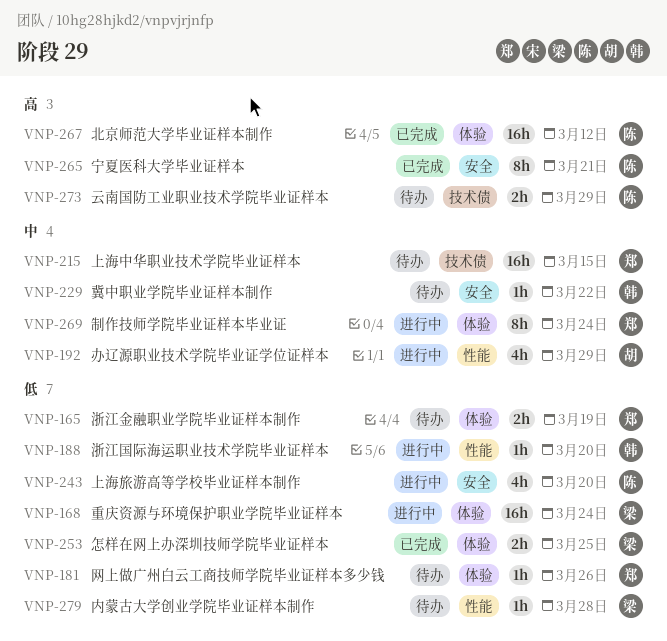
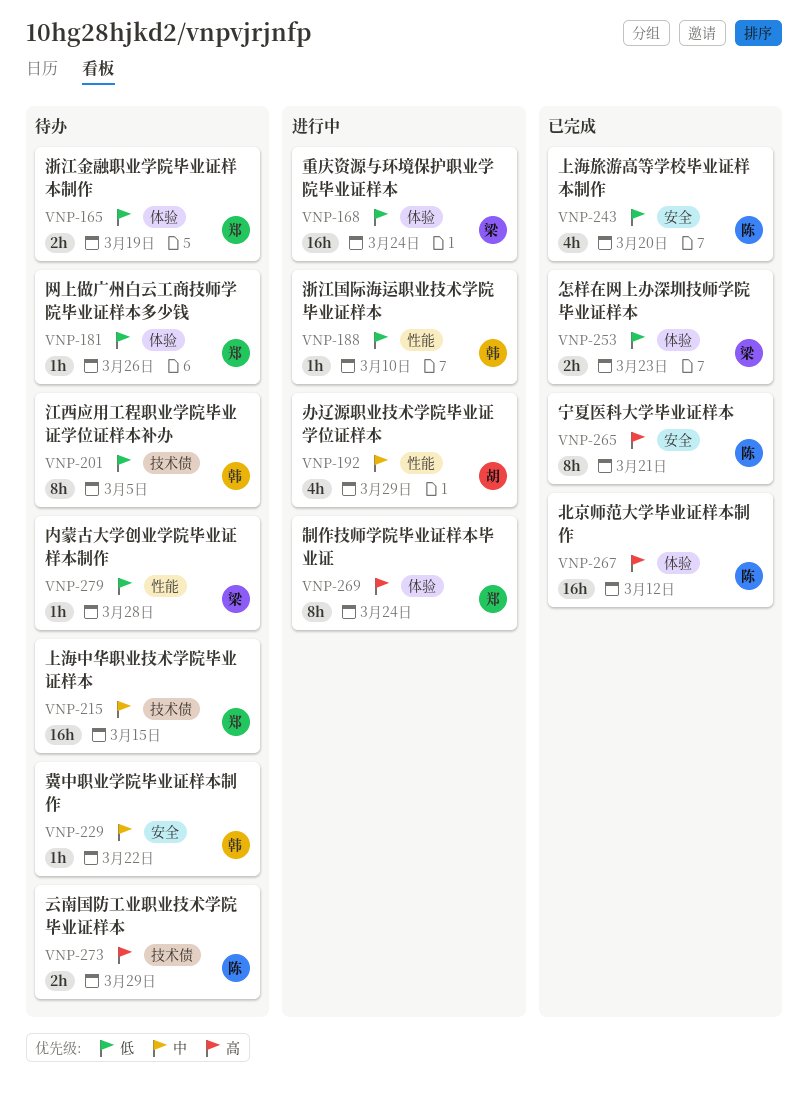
VNP-188, due: Mar 20 -> Mar 10
VNP-201: none -> present
VNP-243, status: 进行中 -> 已完成
VNP-253, due: Mar 25 -> Mar 23
VNP-269, priority: 中 -> 高

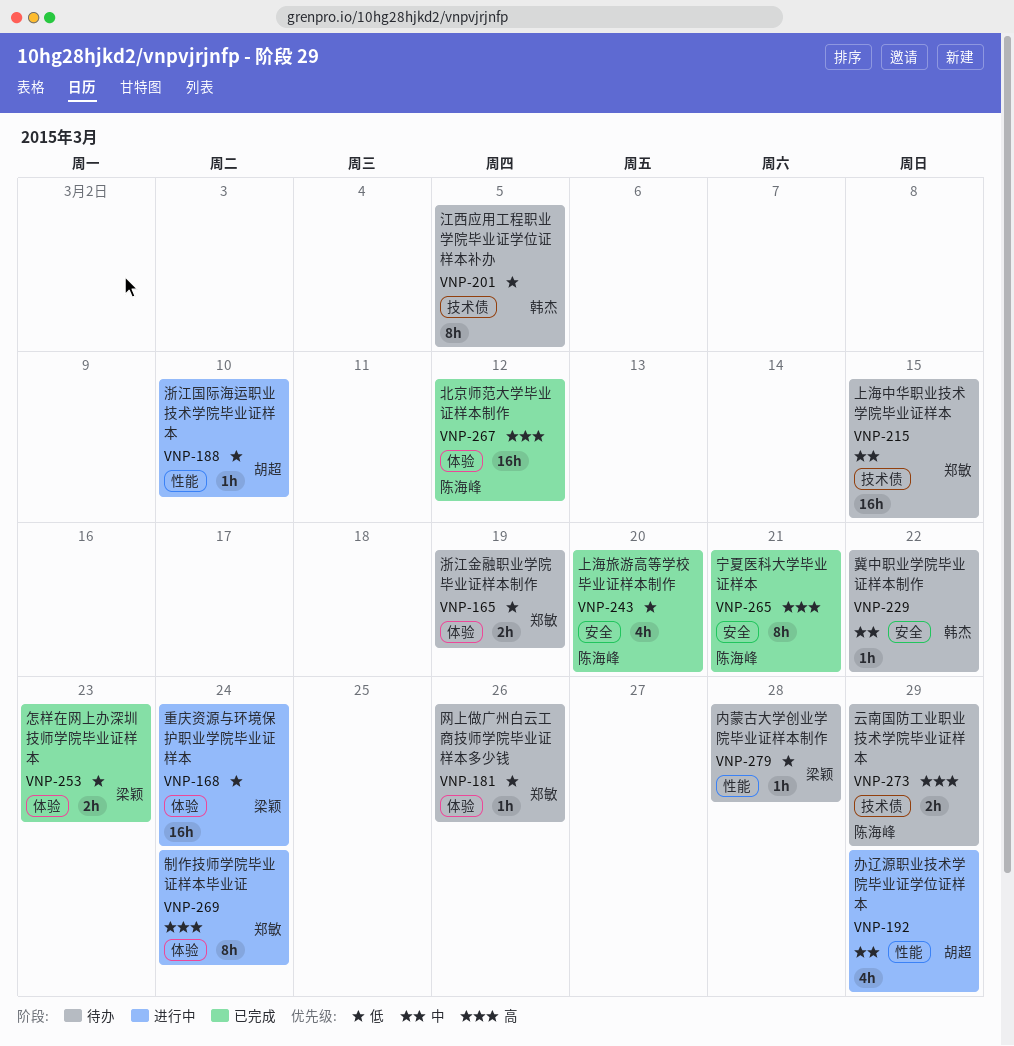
VNP-188, owner: 韩杰 -> 胡超

